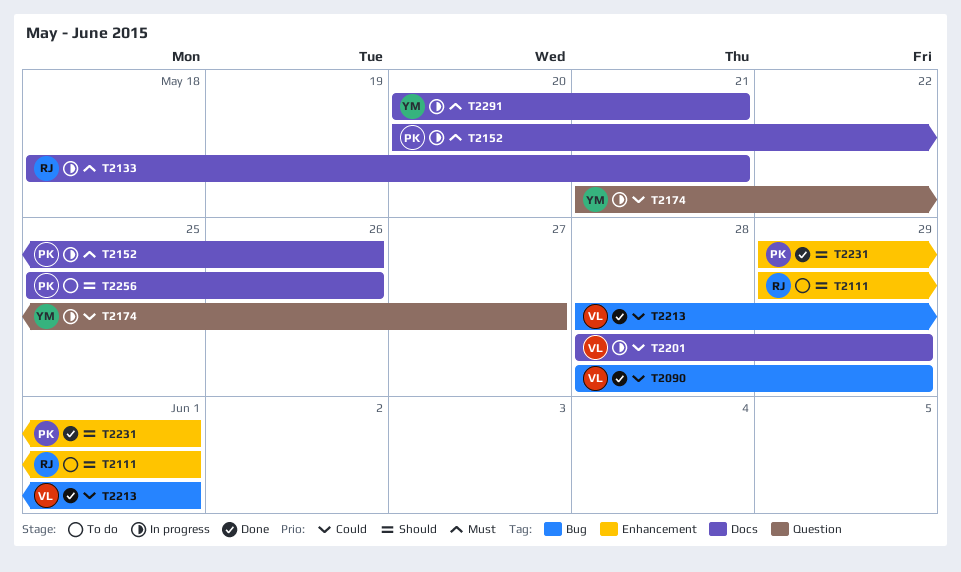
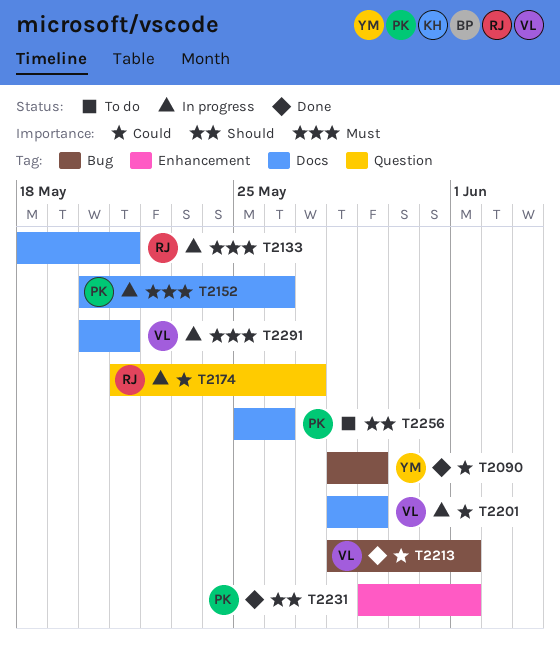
T2090, owner: VL -> YM
T2111: present -> none
T2174, owner: YM -> RJ
T2291, owner: YM -> VL

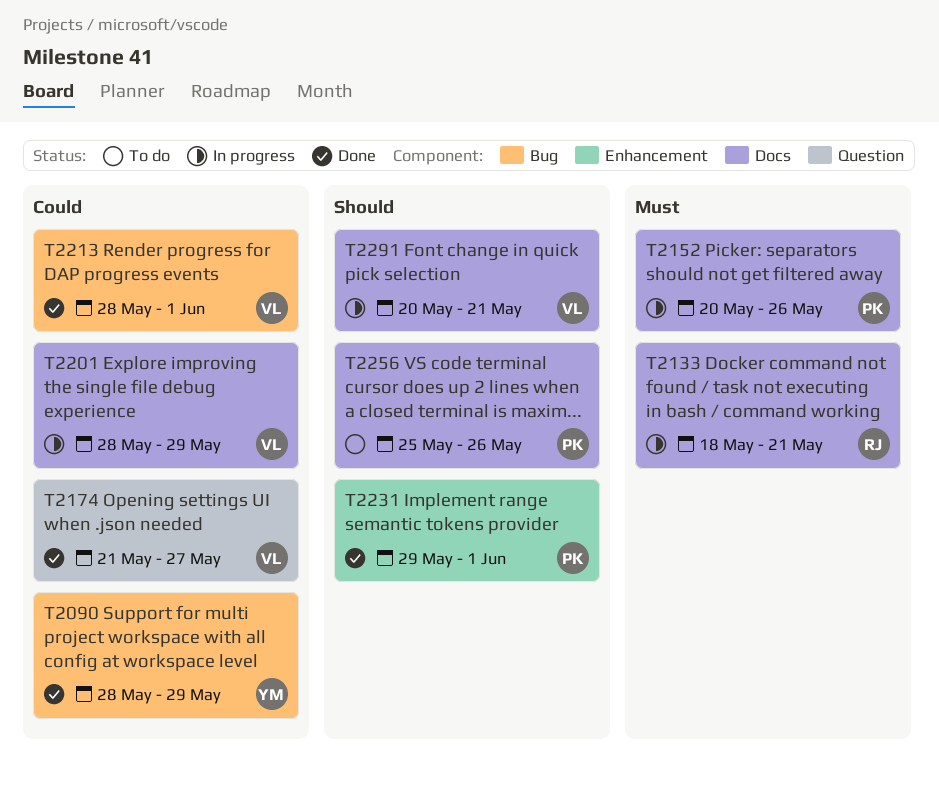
T2174, status: In progress -> Done
T2174, owner: RJ -> VL
T2291, priority: Must -> Should

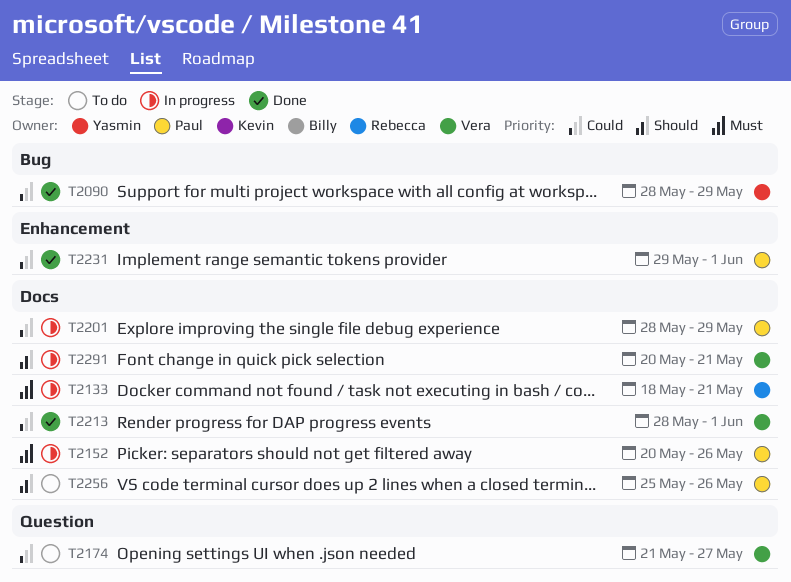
T2174, status: Done -> To do
T2201, owner: Vera -> Paul
T2213, label: Bug -> Docs
T2231, priority: Should -> Could

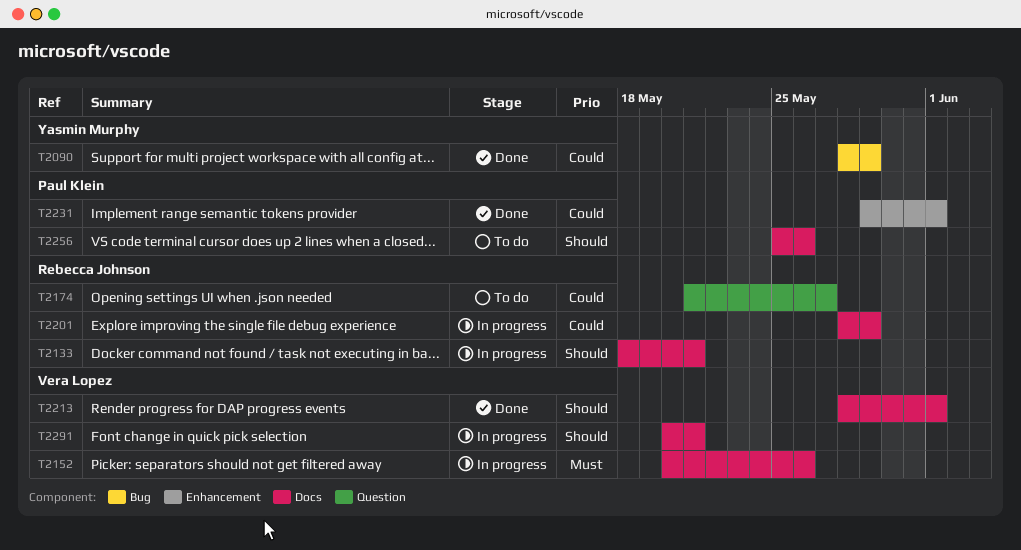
T2133, priority: Must -> Should
T2152, owner: Paul Klein -> Vera Lopez
T2174, owner: Vera Lopez -> Rebecca Johnson
T2201, owner: Paul Klein -> Rebecca Johnson
T2213, priority: Could -> Should

